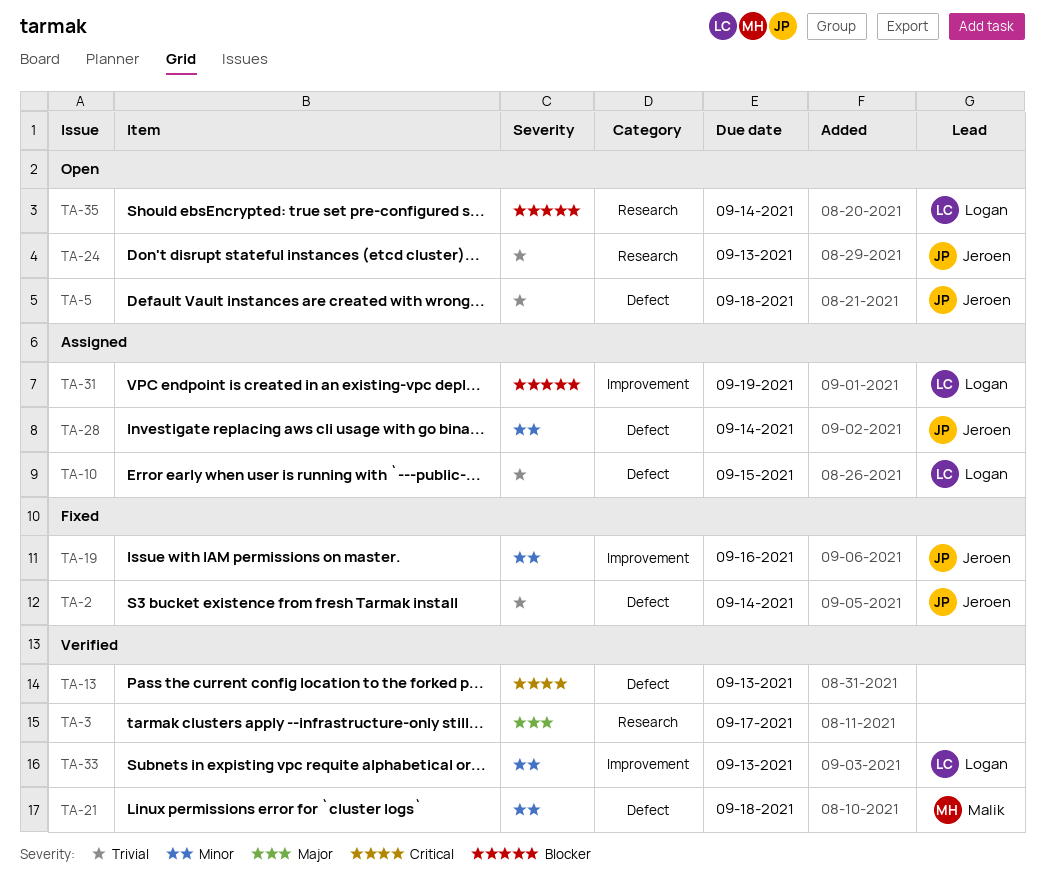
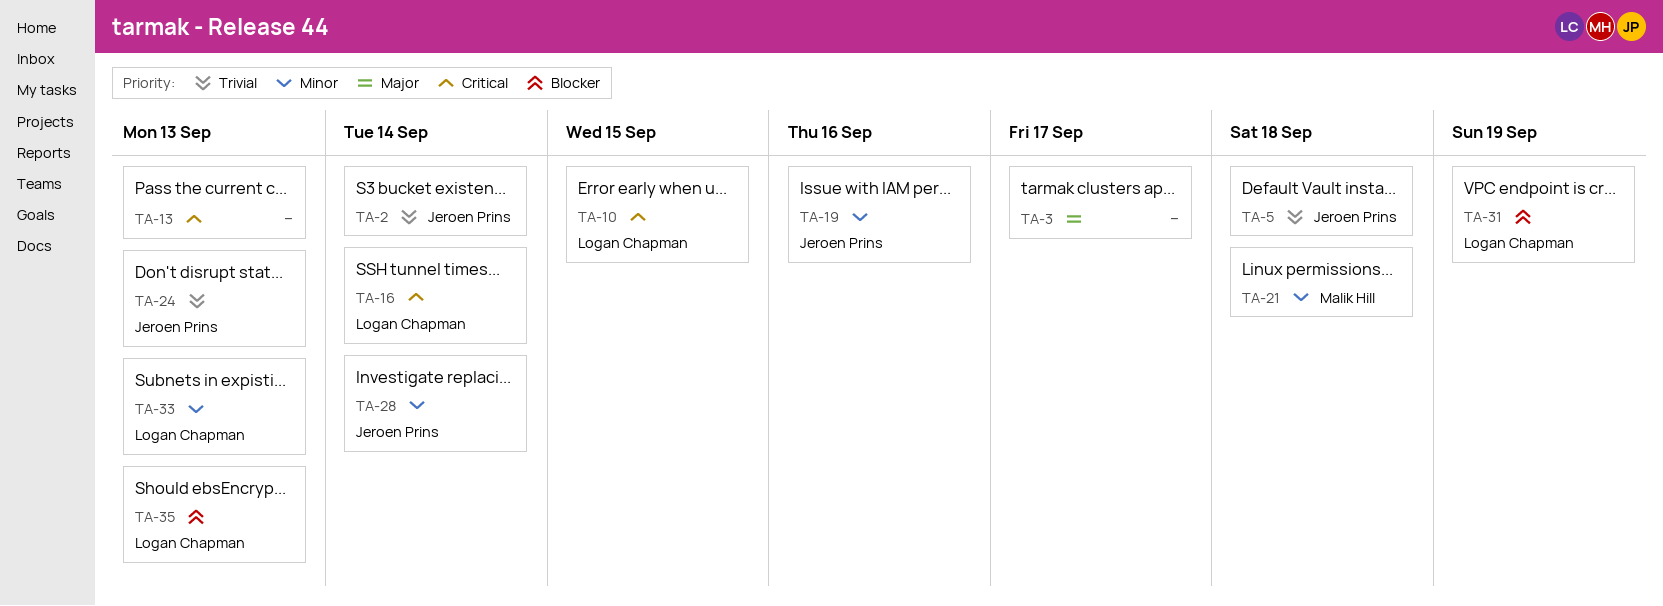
TA-10, priority: Trivial -> Critical
TA-16: none -> present
TA-35, due: Sep 14 -> Sep 13

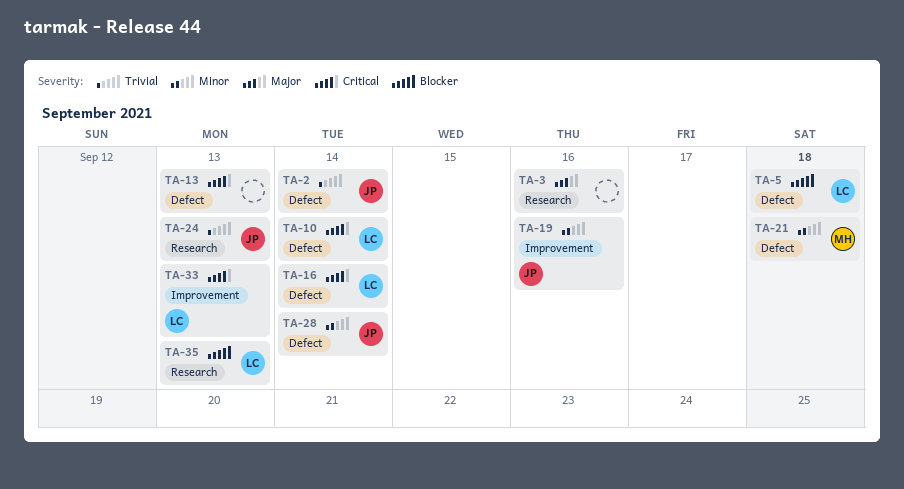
TA-3, due: Sep 17 -> Sep 16
TA-5, owner: Jeroen Prins -> Logan Chapman
TA-5, priority: Trivial -> Blocker
TA-10, due: Sep 15 -> Sep 14
TA-31: present -> none
TA-33, priority: Minor -> Critical

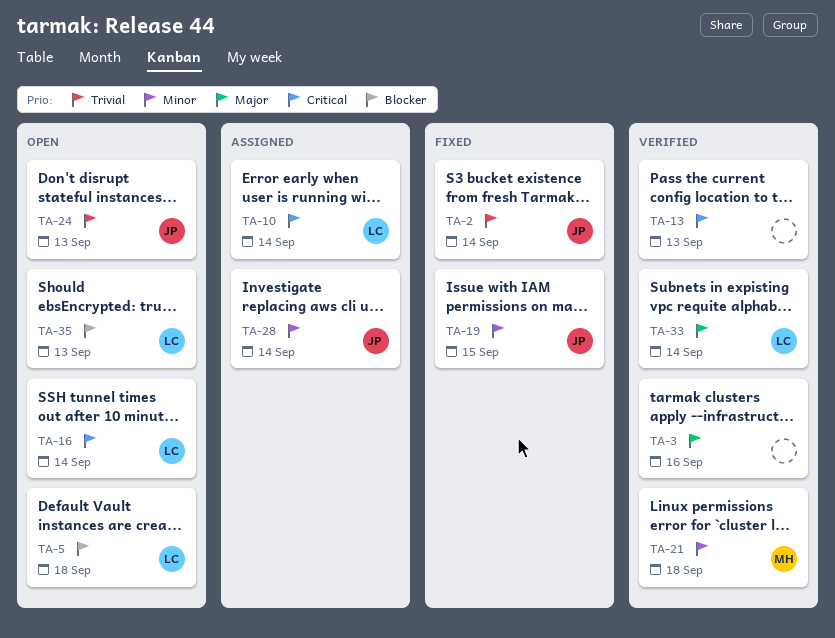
TA-19, due: Sep 16 -> Sep 15
TA-33, priority: Critical -> Major
TA-33, due: Sep 13 -> Sep 14

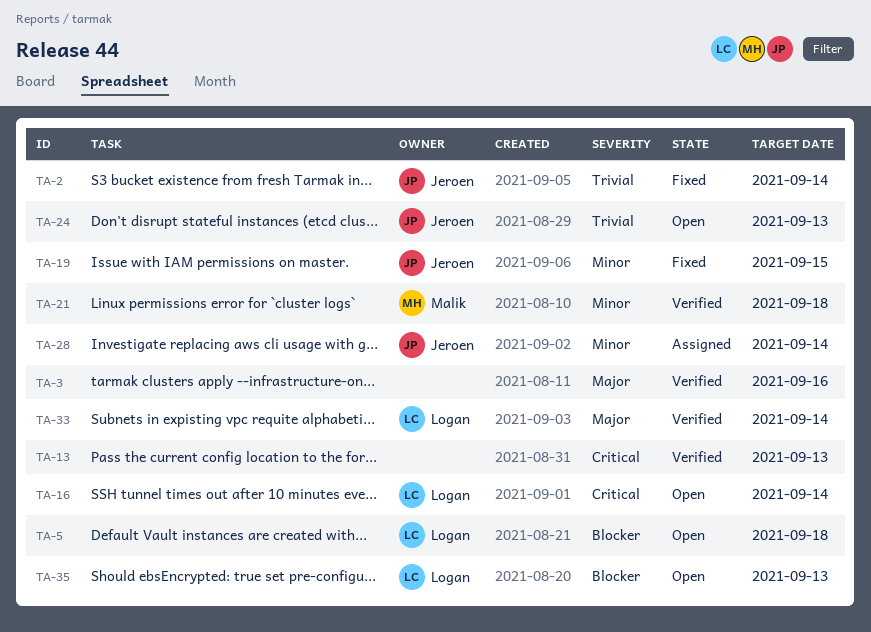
TA-10: present -> none

